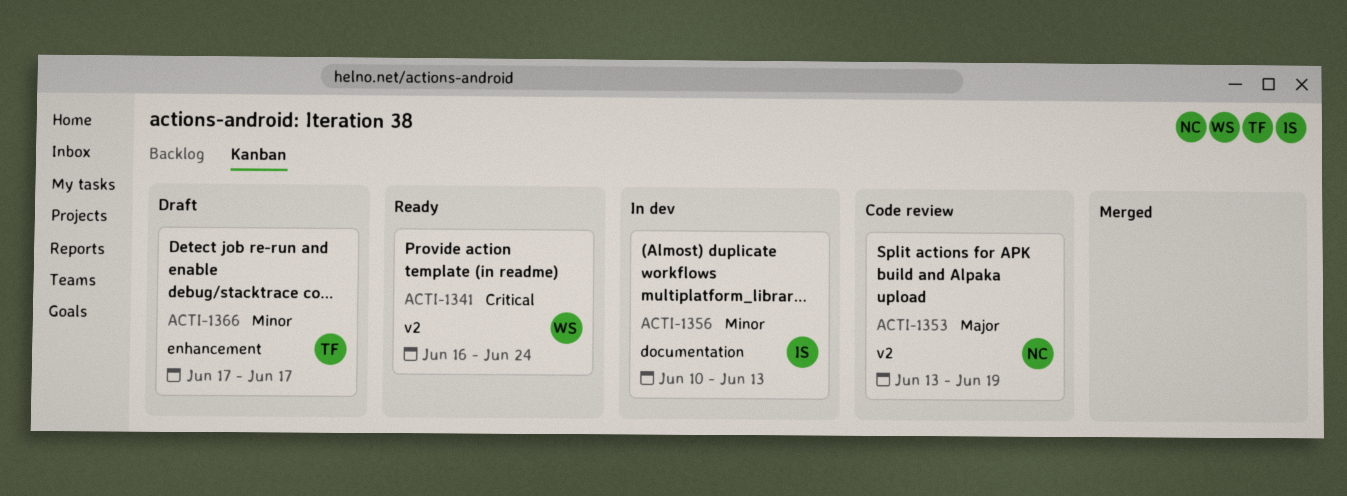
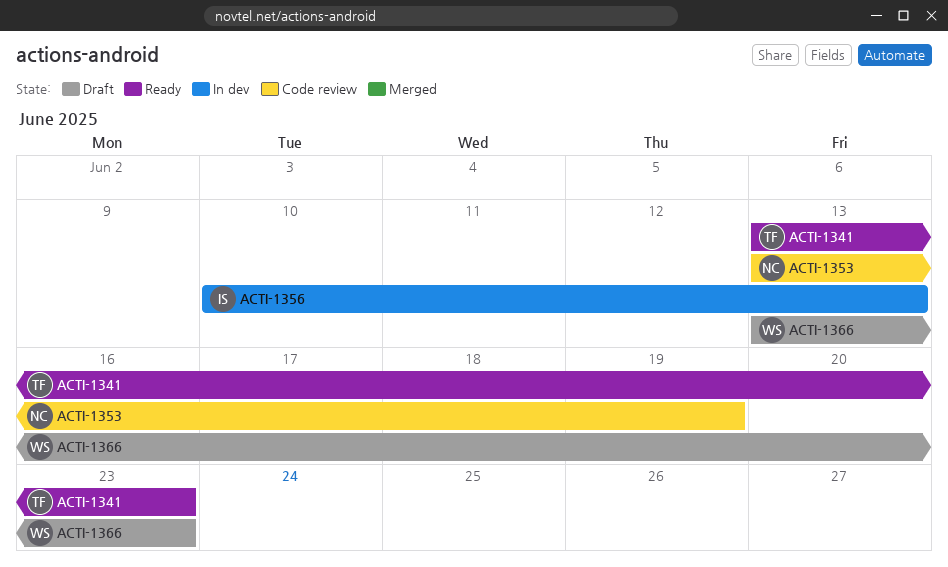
ACTI-1341, owner: WS -> TF
ACTI-1341, start: Jun 16 -> Jun 13
ACTI-1341, due: Jun 24 -> Jun 23
ACTI-1366, owner: TF -> WS
ACTI-1366, start: Jun 17 -> Jun 13
ACTI-1366, due: Jun 17 -> Jun 23

